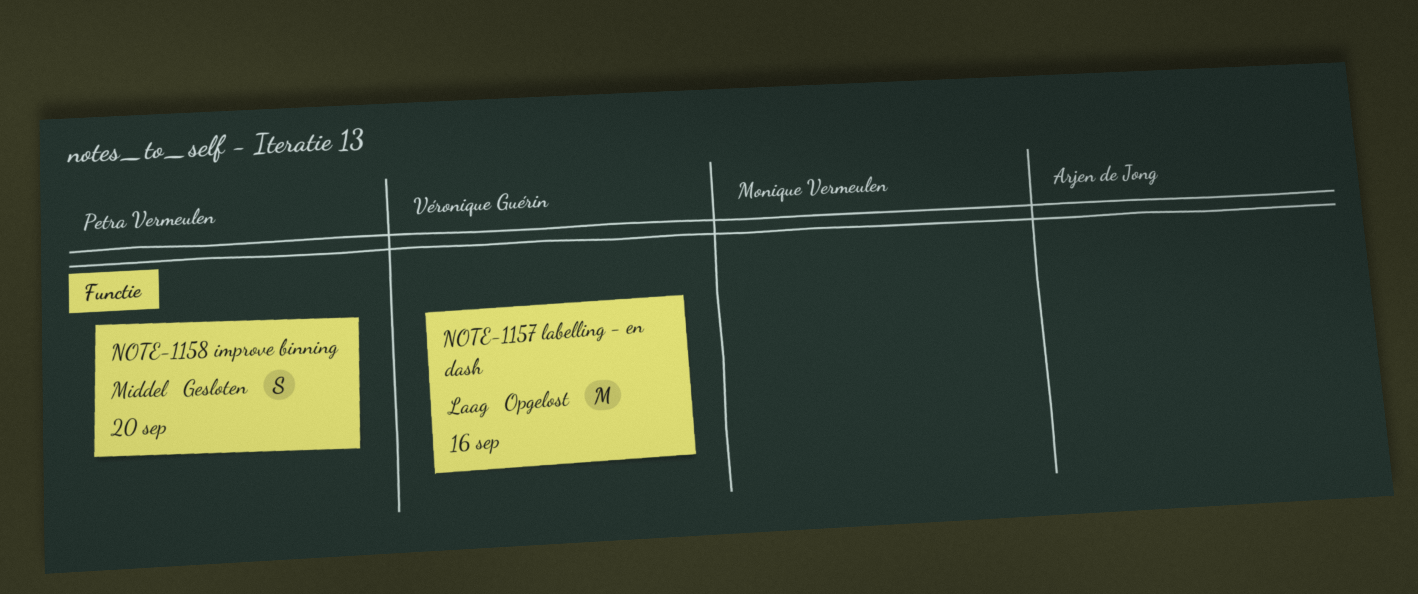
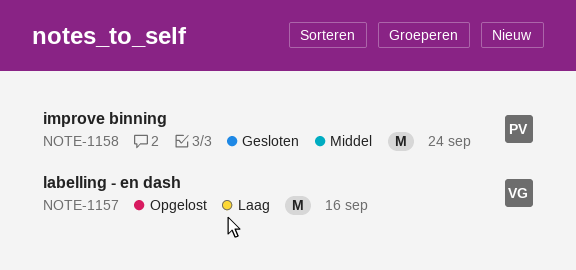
NOTE-1158, estimate: S -> M
NOTE-1158, due: Sep 20 -> Sep 24

